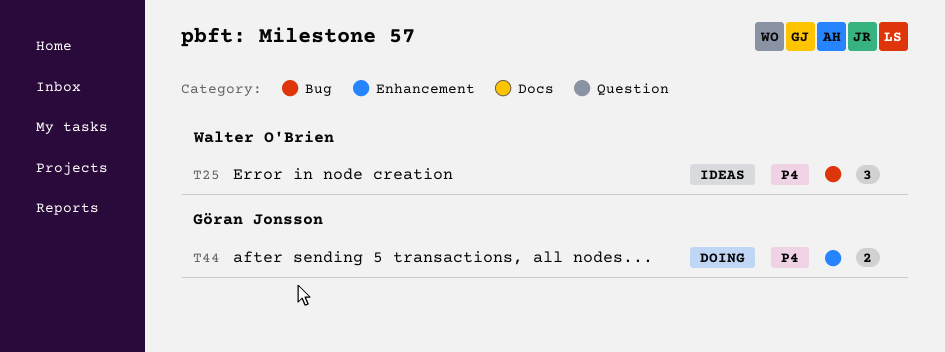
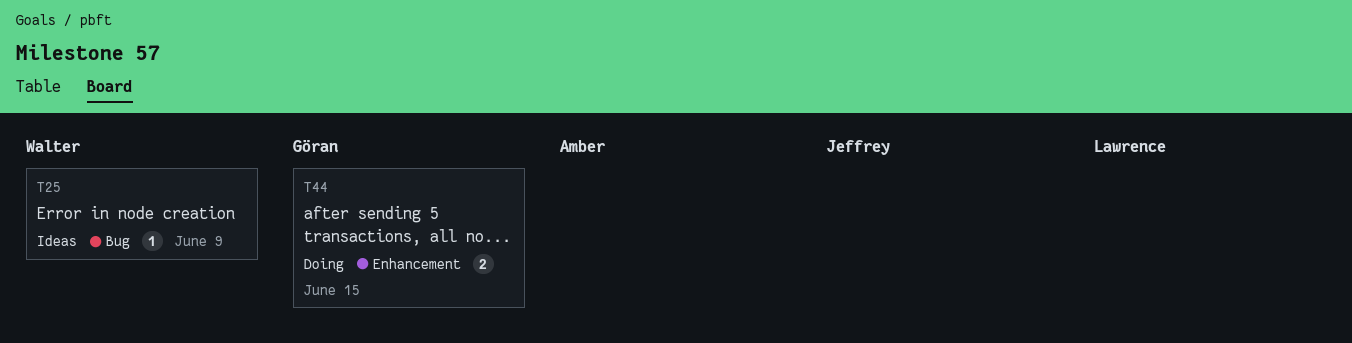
T25, estimate: 3 -> 1

